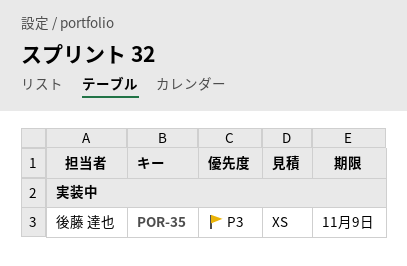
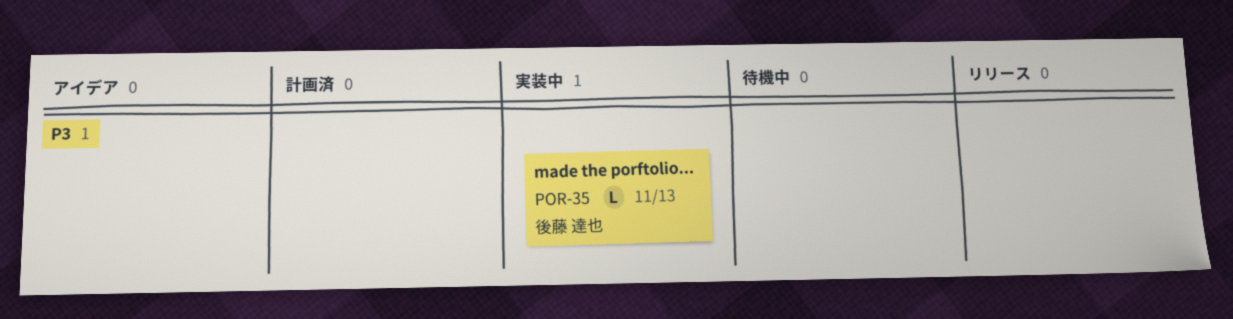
POR-35, estimate: XS -> L
POR-35, due: Nov 9 -> Nov 13

